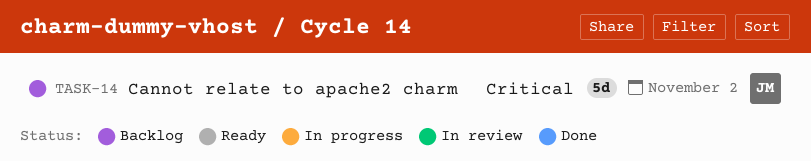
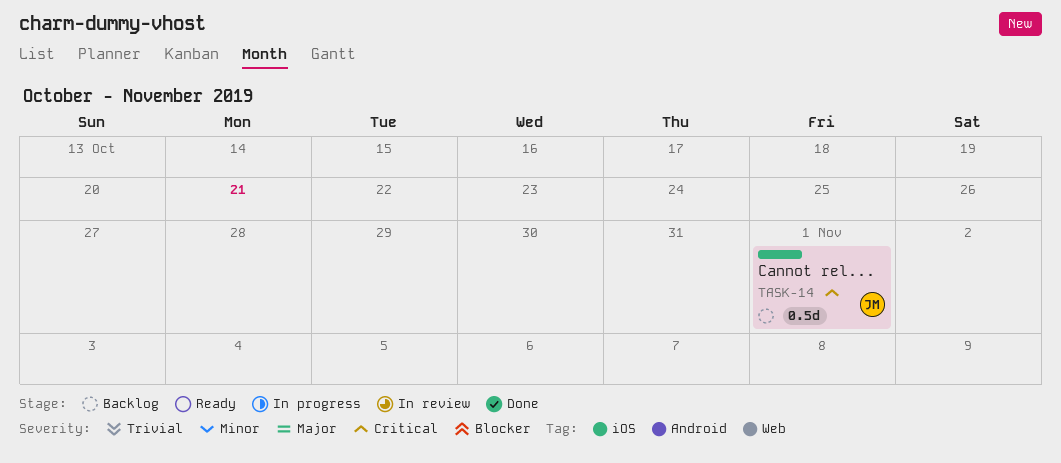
TASK-14, estimate: 5d -> 0.5d
TASK-14, due: Nov 2 -> Nov 1

